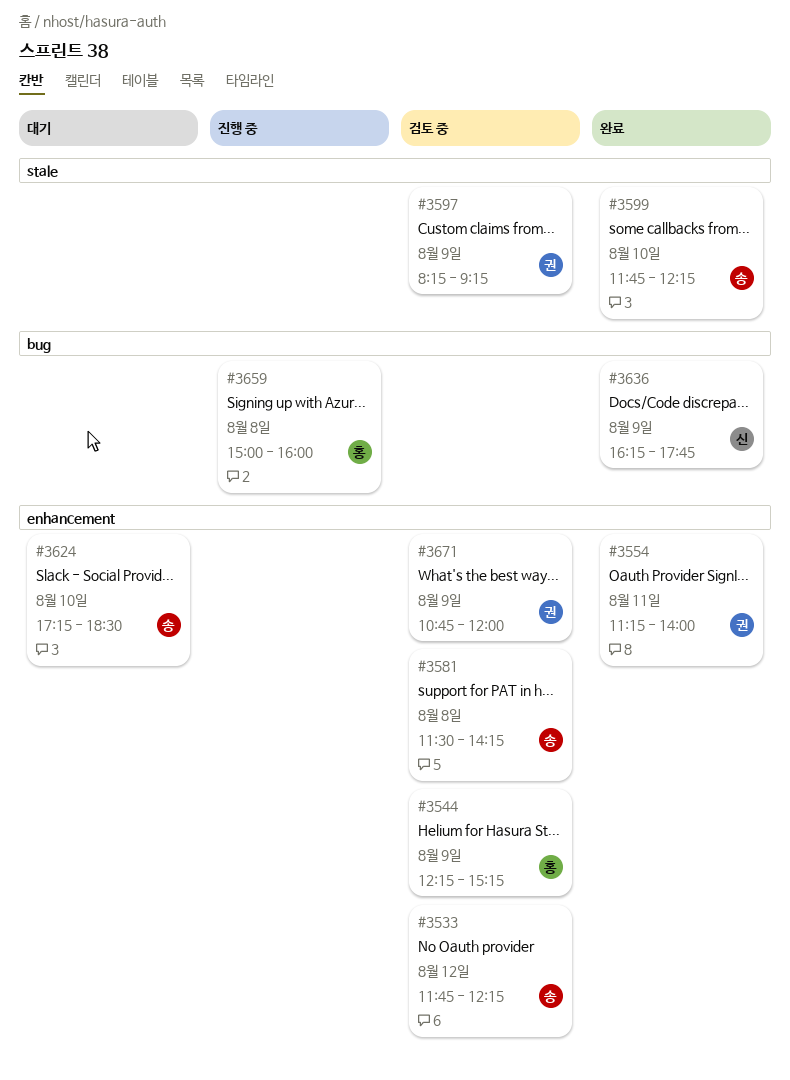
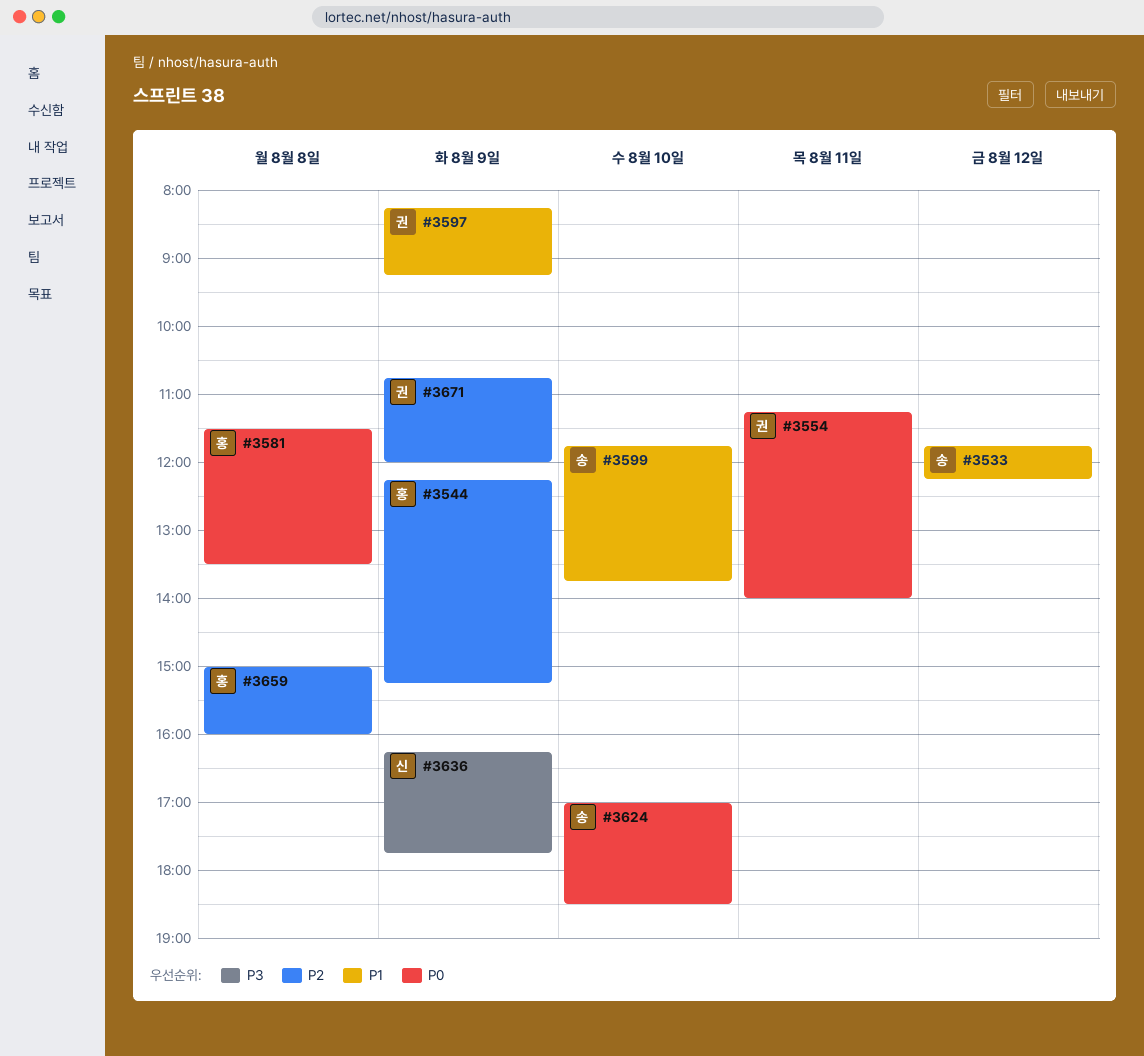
#3581, owner: 송 -> 홍
#3581, ends: 14:15 -> 13:30
#3599, ends: 12:15 -> 13:45
#3624, begins: 17:15 -> 17:00

